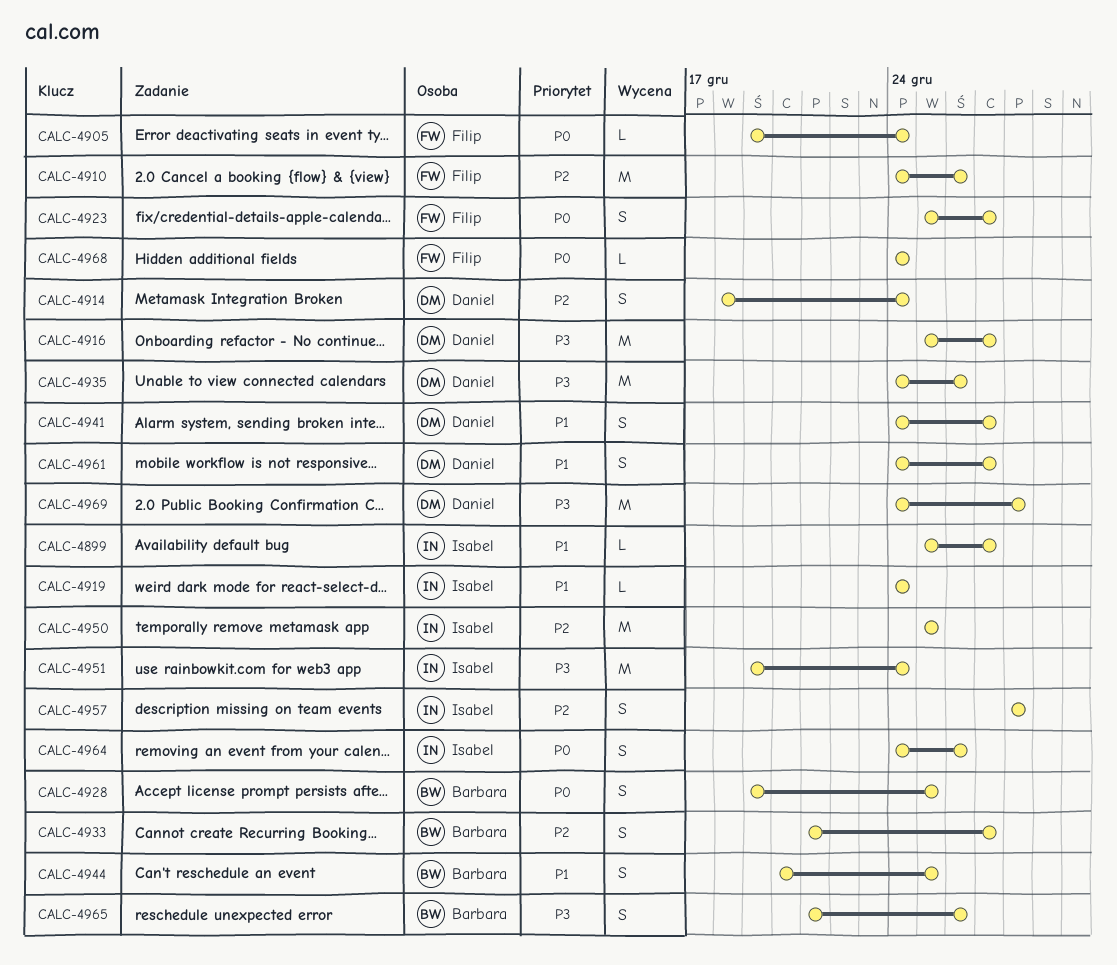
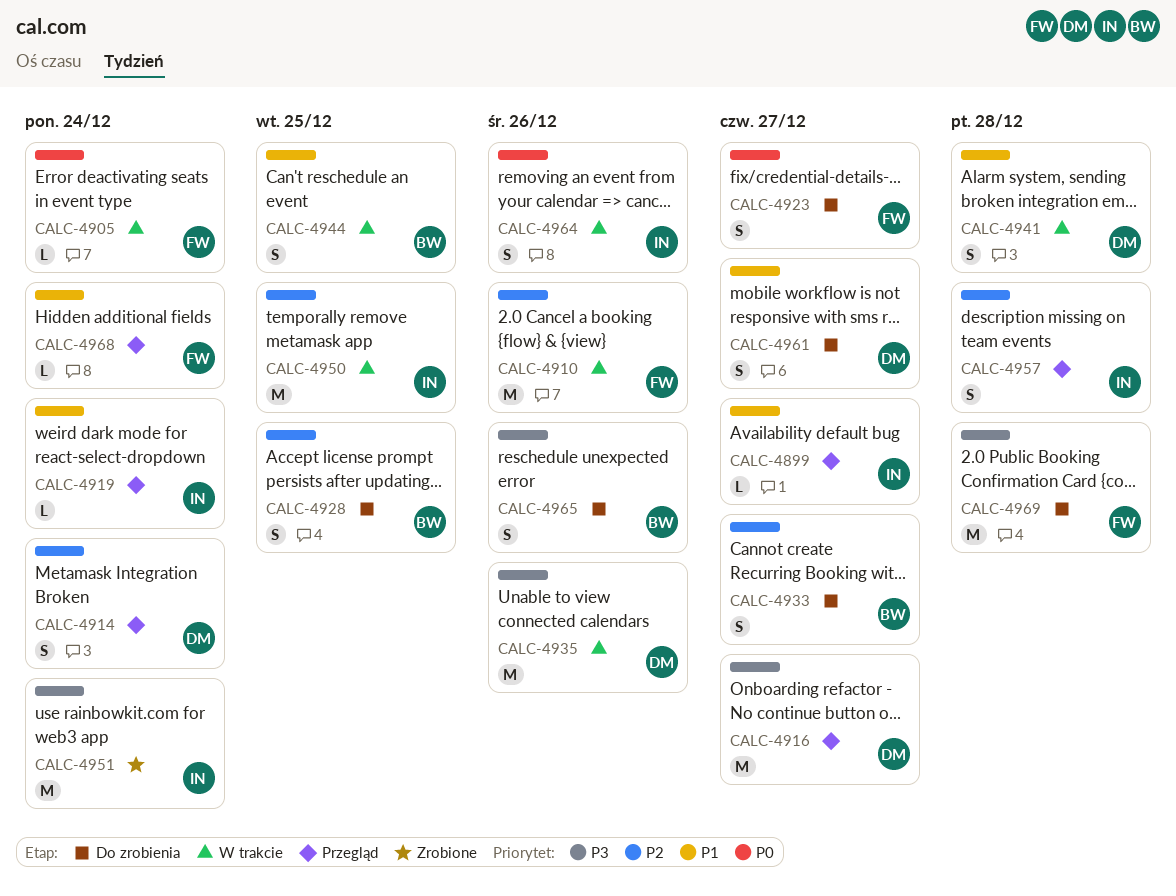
CALC-4928, priority: P0 -> P2
CALC-4941, due: Dec 27 -> Dec 28
CALC-4968, priority: P0 -> P1
CALC-4969, owner: Daniel -> Filip

